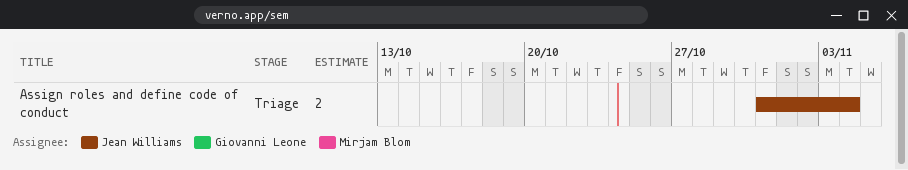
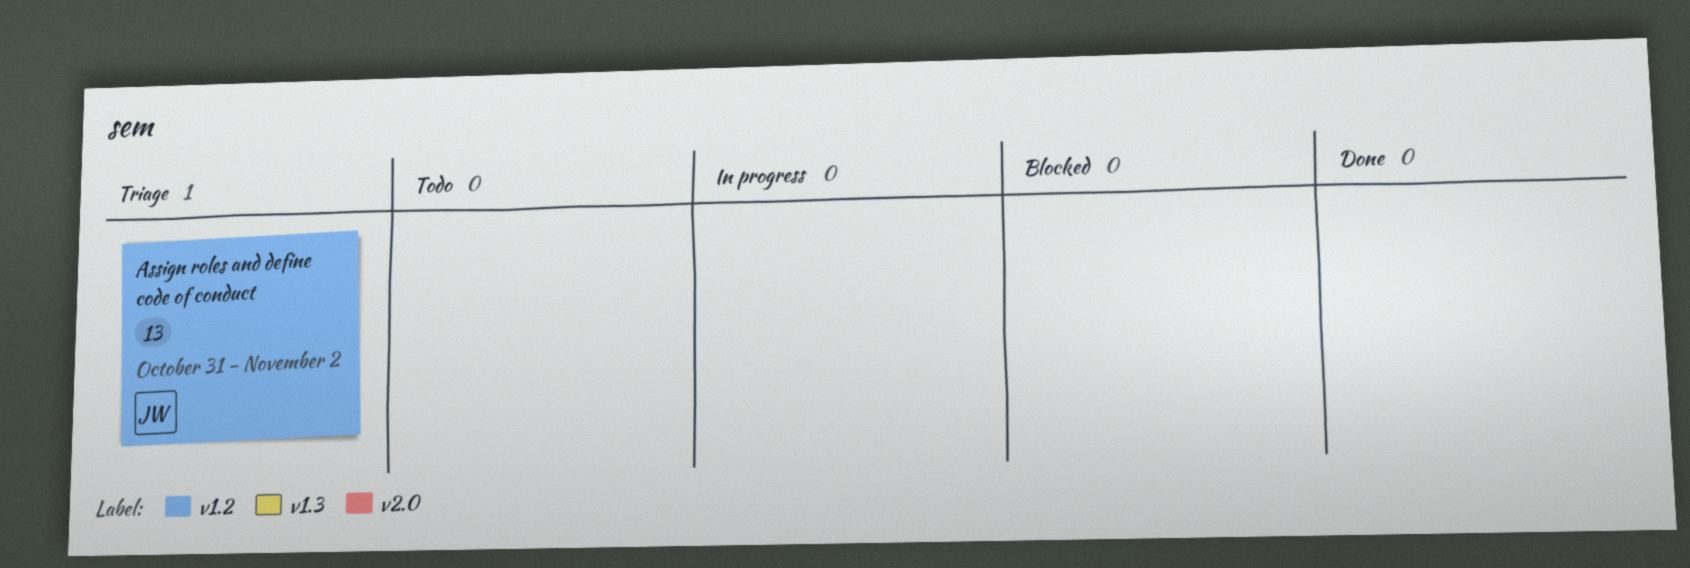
Assign roles and define code of conduct, estimate: 2 -> 13
Assign roles and define code of conduct, due: Nov 4 -> Nov 2

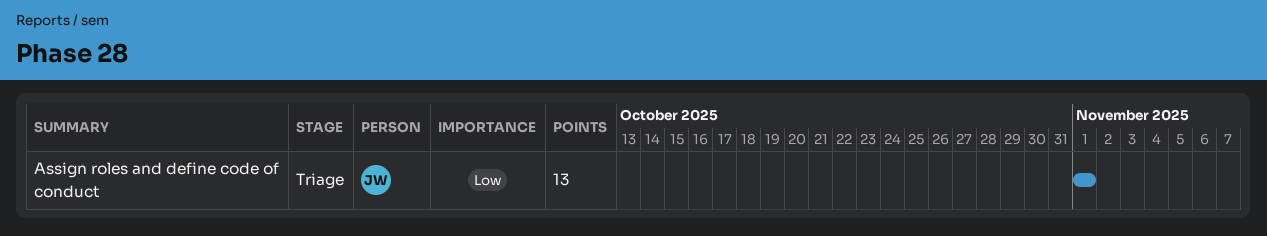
Assign roles and define code of conduct, start: Oct 31 -> Nov 1
Assign roles and define code of conduct, due: Nov 2 -> Nov 1

